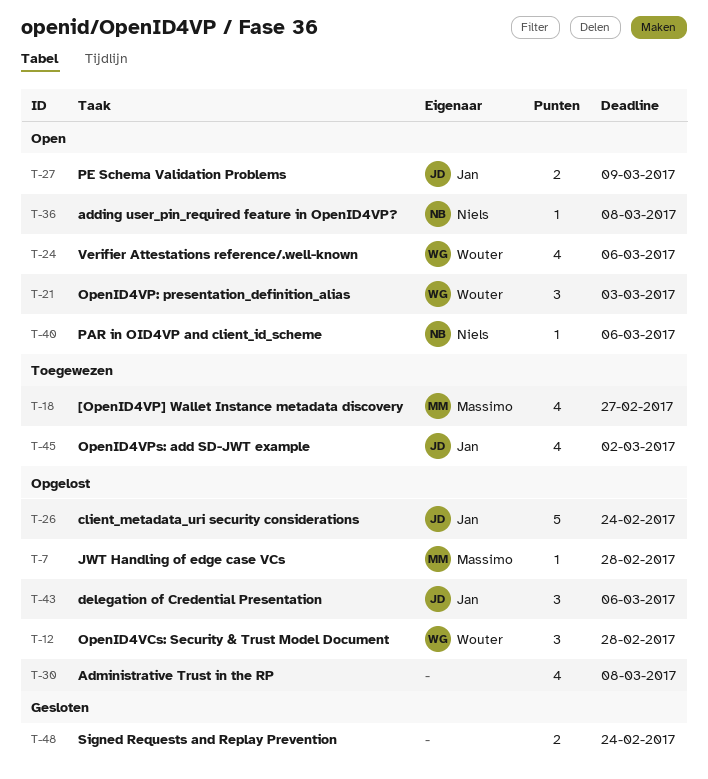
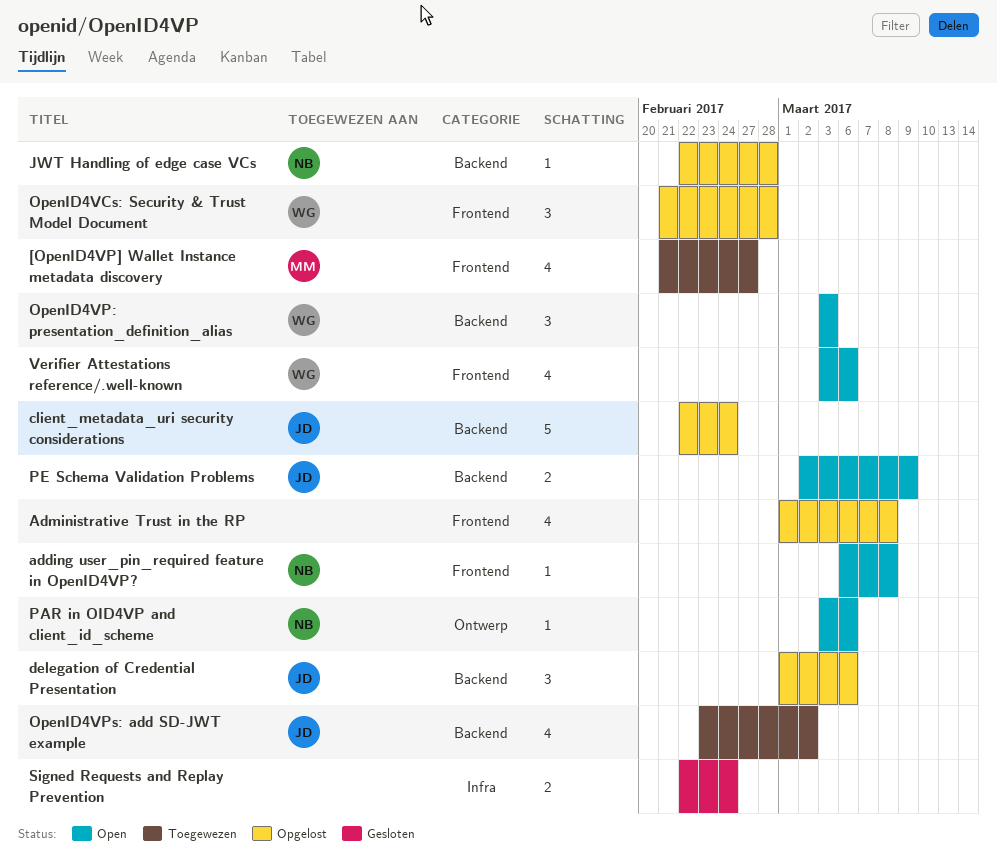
JWT Handling of edge case VCs, owner: Massimo -> Niels

